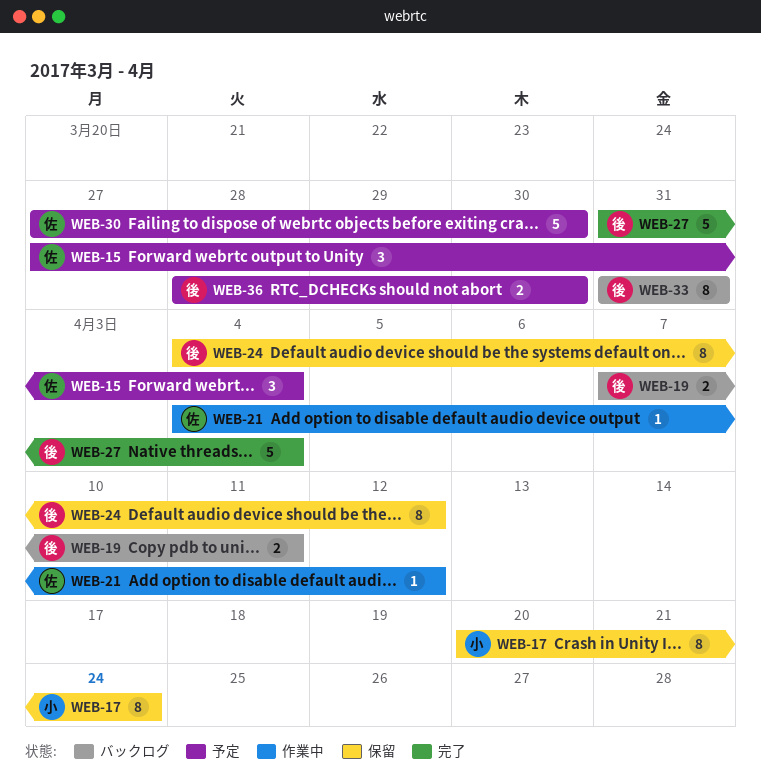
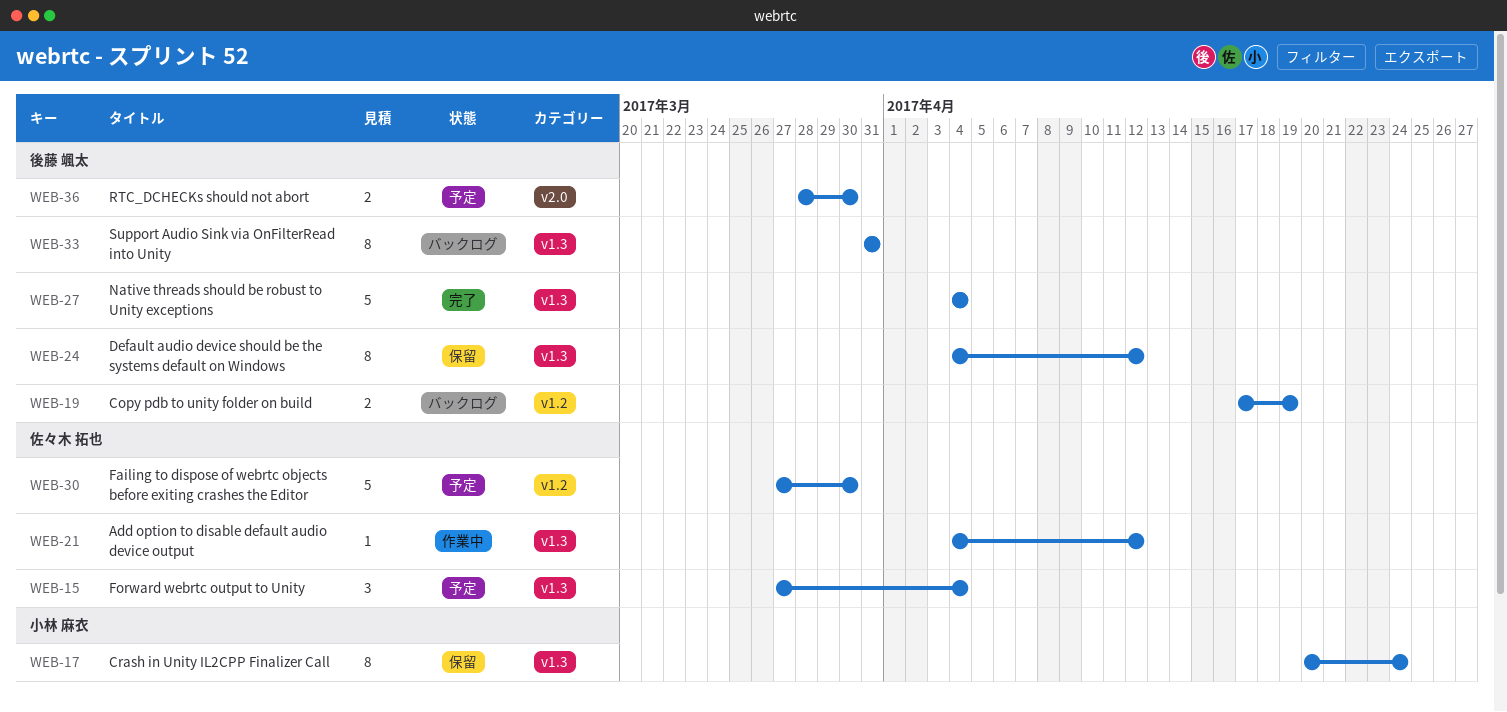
WEB-19, start: Apr 7 -> Apr 17
WEB-19, due: Apr 11 -> Apr 19
WEB-27, start: Mar 31 -> Apr 4

